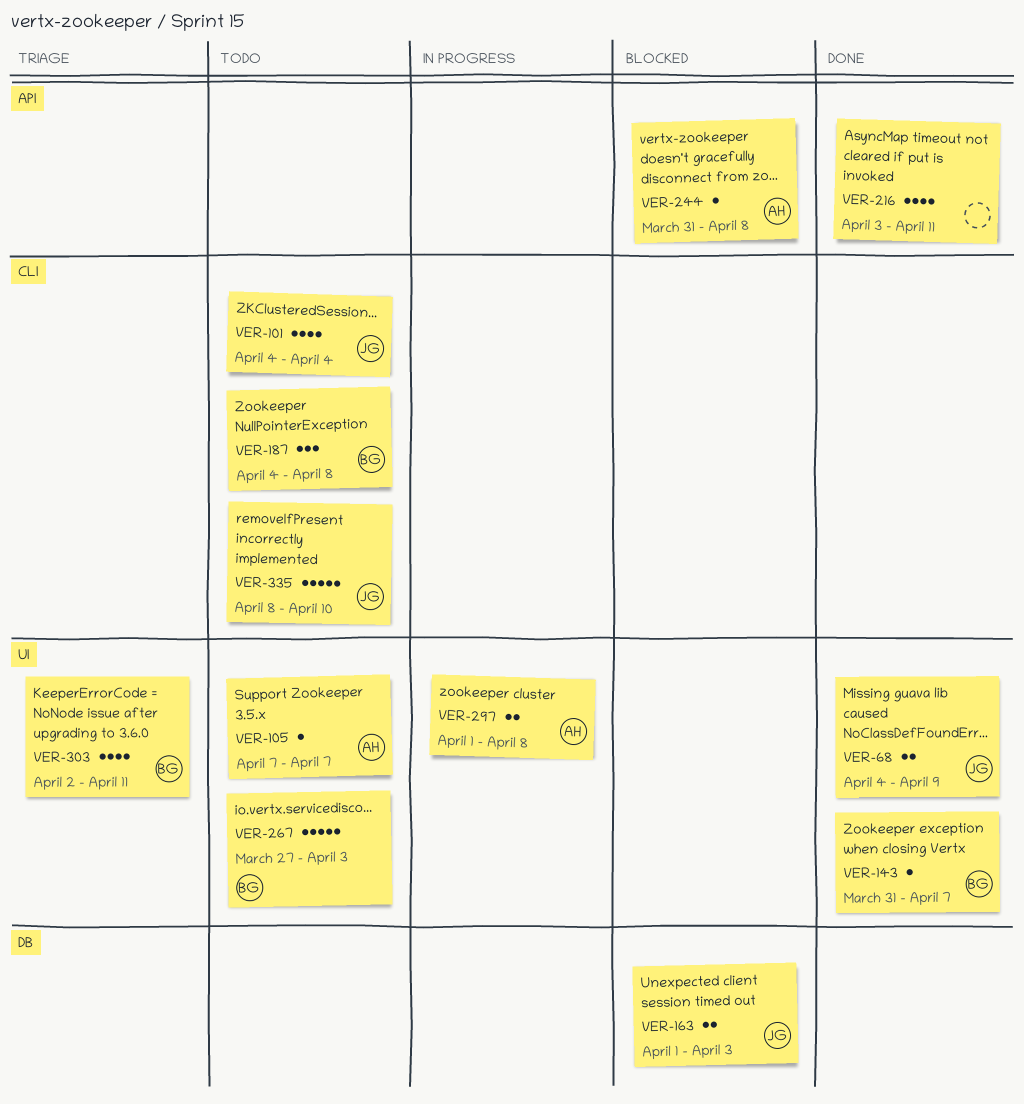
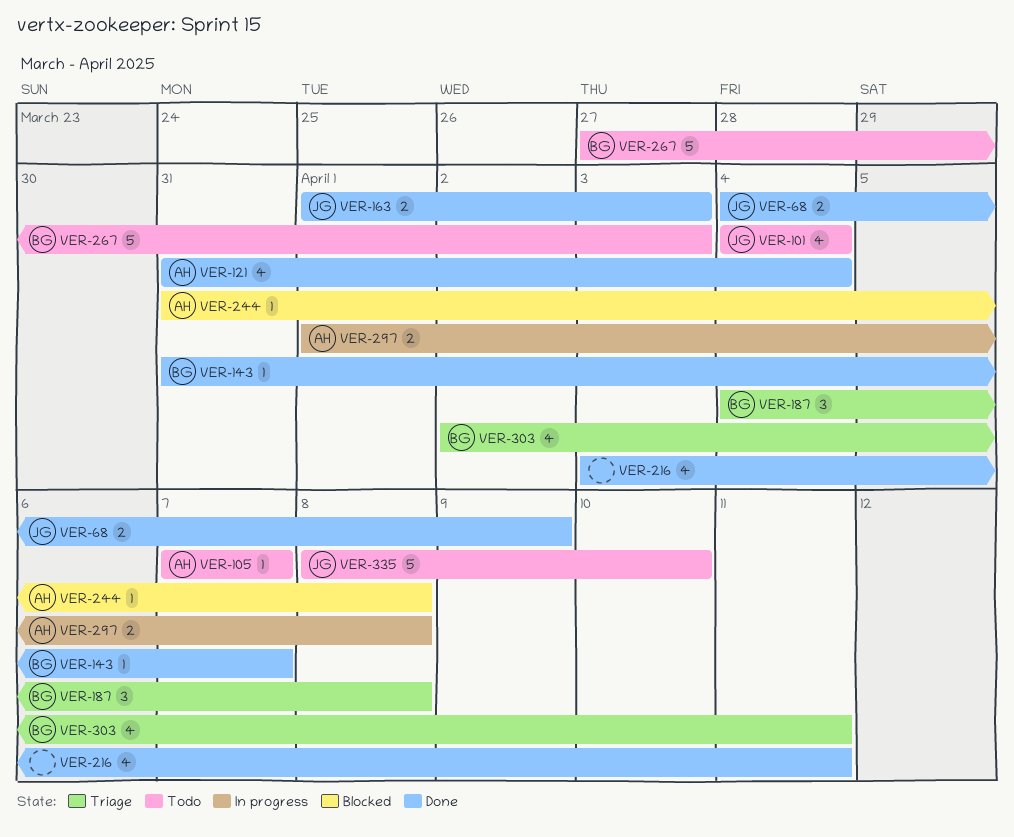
VER-121: none -> present
VER-163, status: Blocked -> Done
VER-187, status: Todo -> Triage

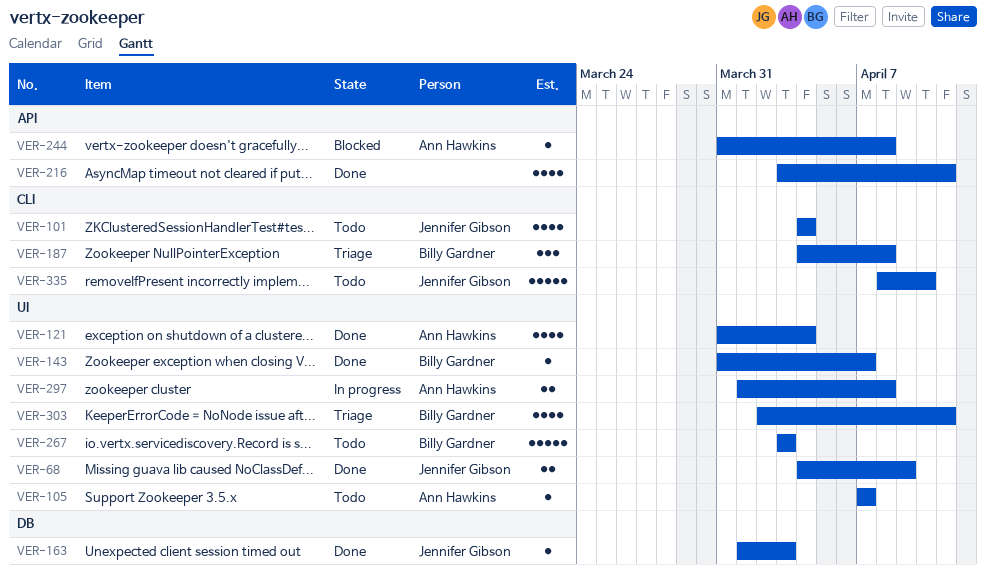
VER-163, estimate: 2 -> 1
VER-267, start: Mar 27 -> Apr 3

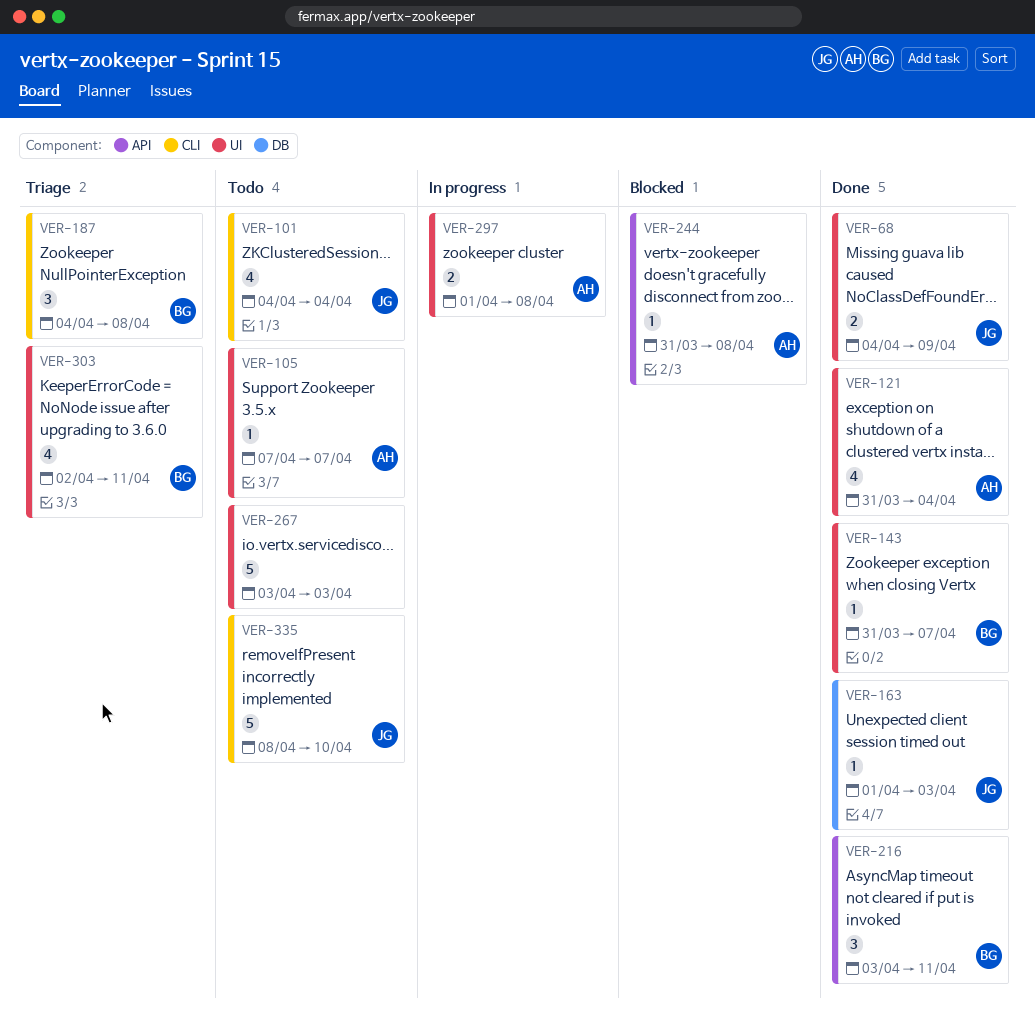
VER-216, owner: none -> Billy Gardner
VER-216, estimate: 4 -> 3
VER-267, owner: Billy Gardner -> none

